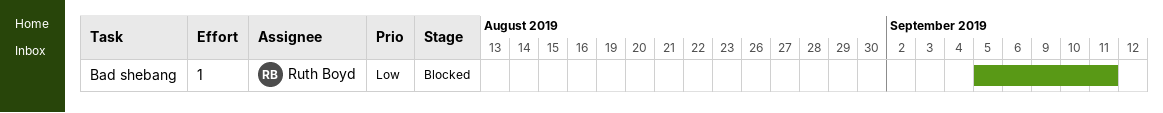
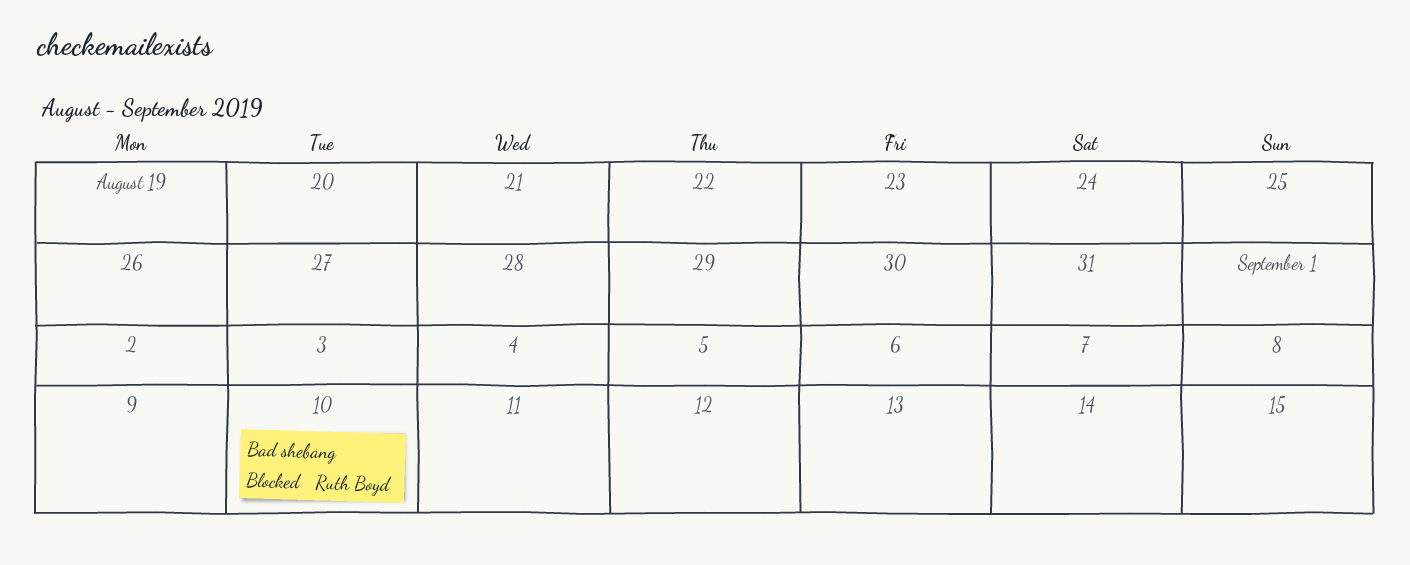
Bad shebang, due: Sep 11 -> Sep 10

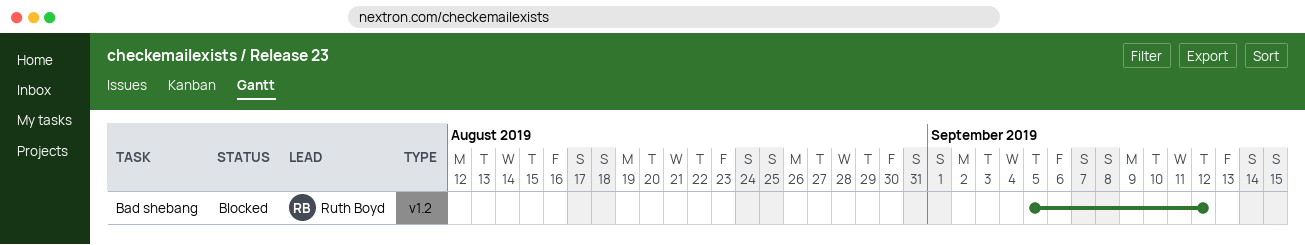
Bad shebang, due: Sep 10 -> Sep 12

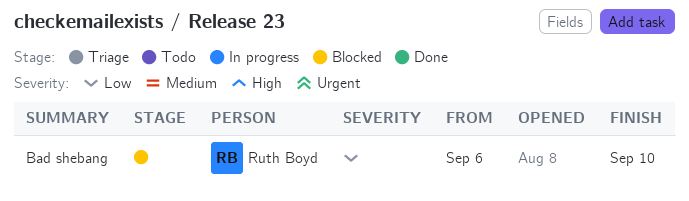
Bad shebang, start: Sep 5 -> Sep 6
Bad shebang, due: Sep 12 -> Sep 10

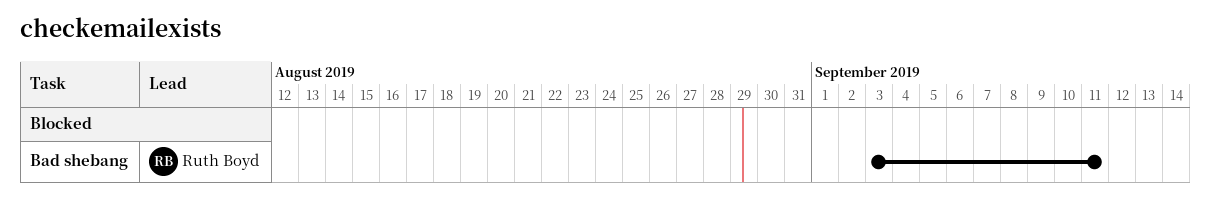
Bad shebang, start: Sep 6 -> Sep 3
Bad shebang, due: Sep 10 -> Sep 11

